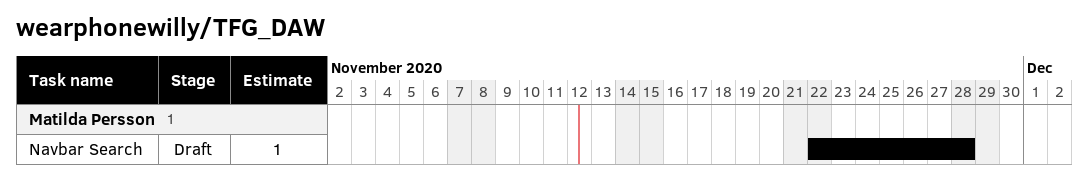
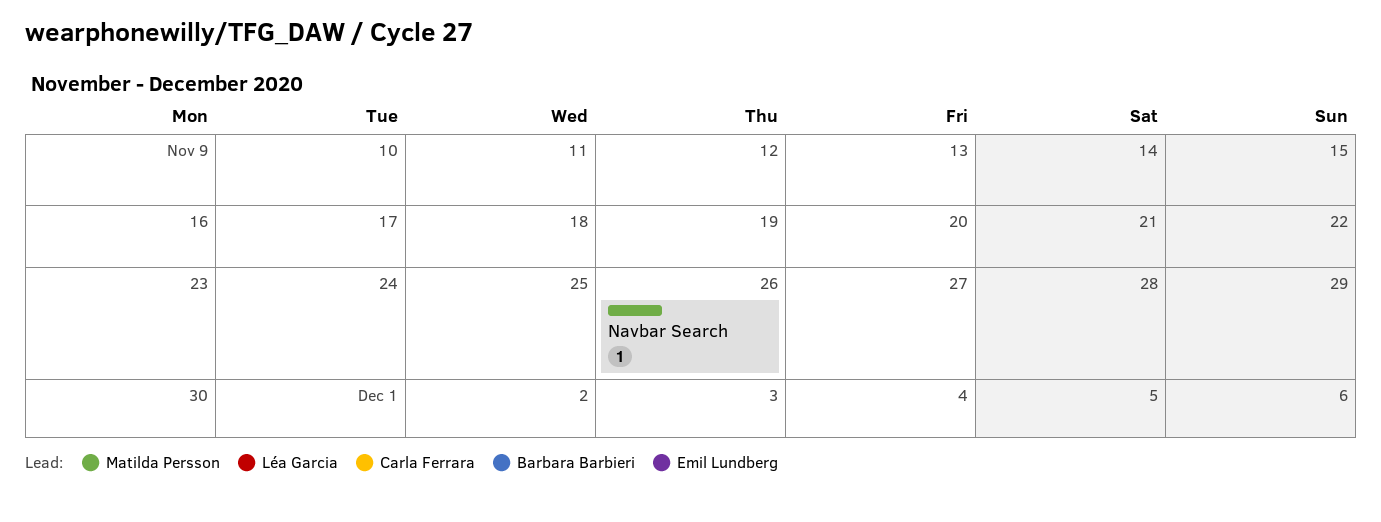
Navbar Search, due: Nov 28 -> Nov 26

